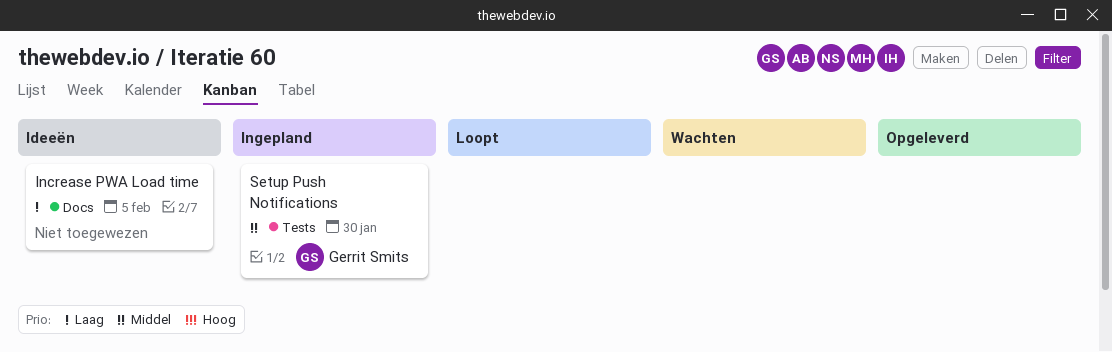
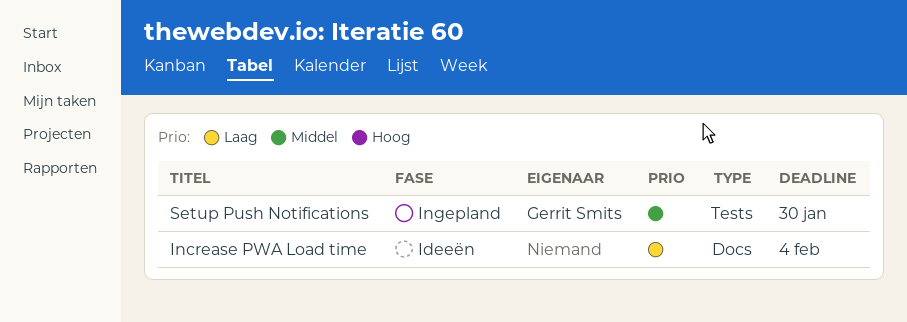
Increase PWA Load time, due: Feb 5 -> Feb 4

